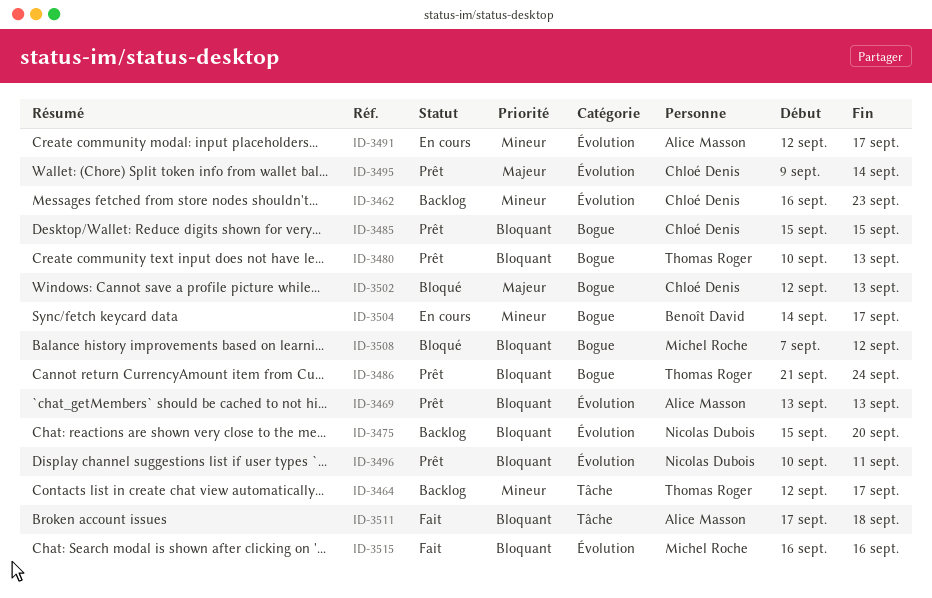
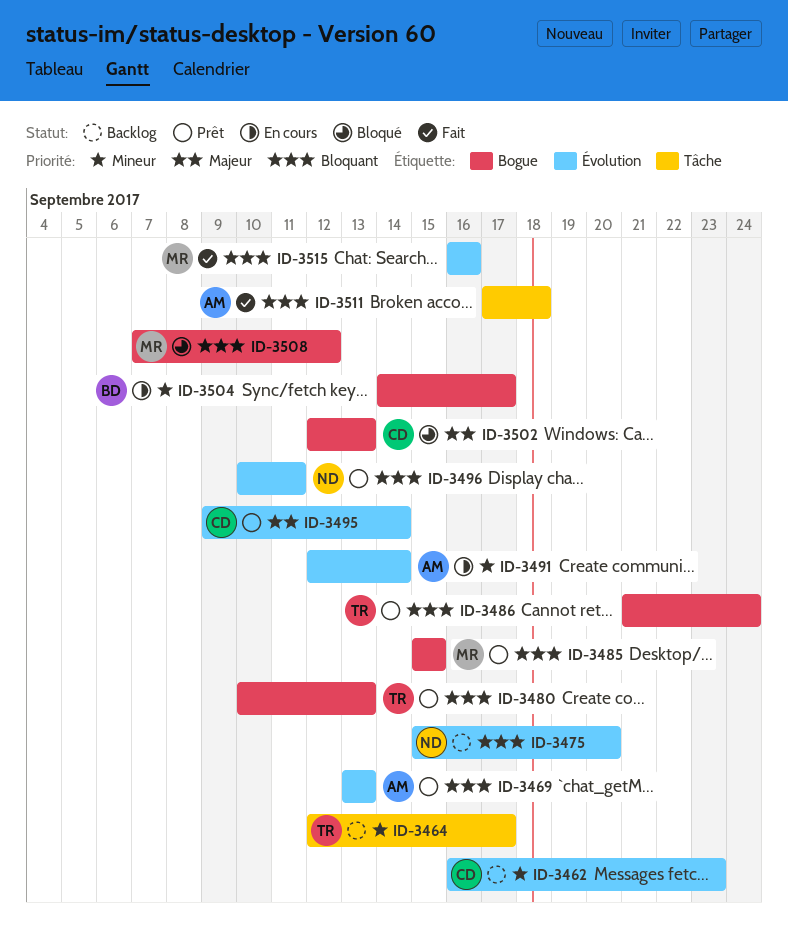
ID-3485, owner: Chloé Denis -> Michel Roche
ID-3491, due: Sep 17 -> Sep 14

